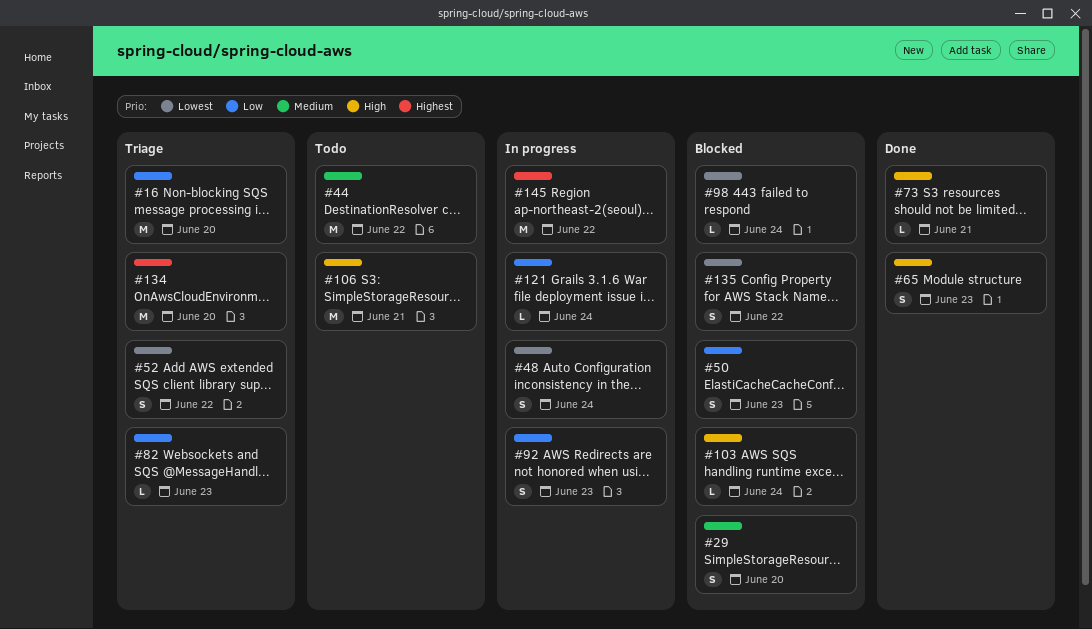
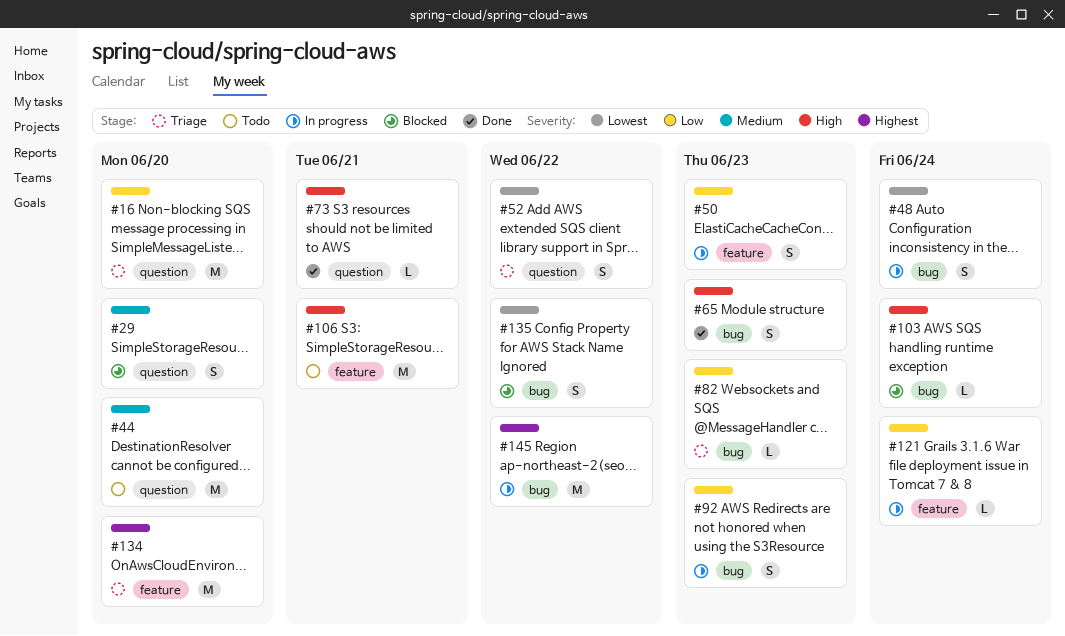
#44, due: Jun 22 -> Jun 20
#50, status: Blocked -> In progress
#98: present -> none

